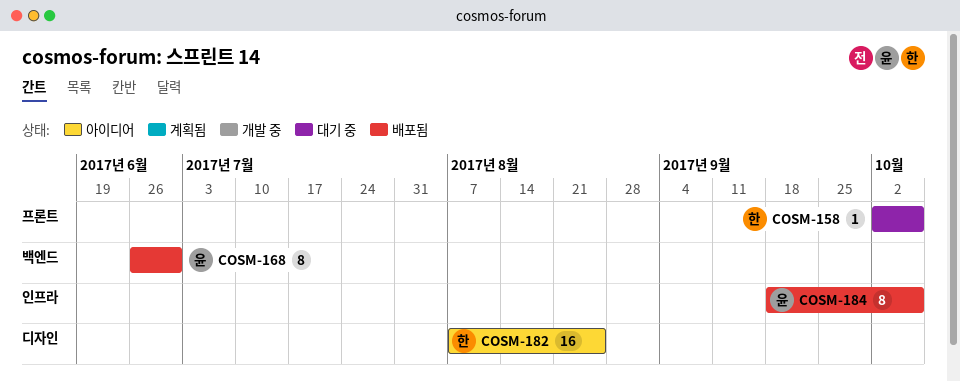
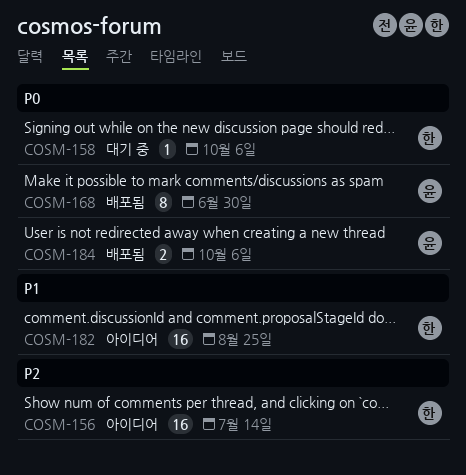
COSM-156: none -> present
COSM-184, estimate: 8 -> 2

